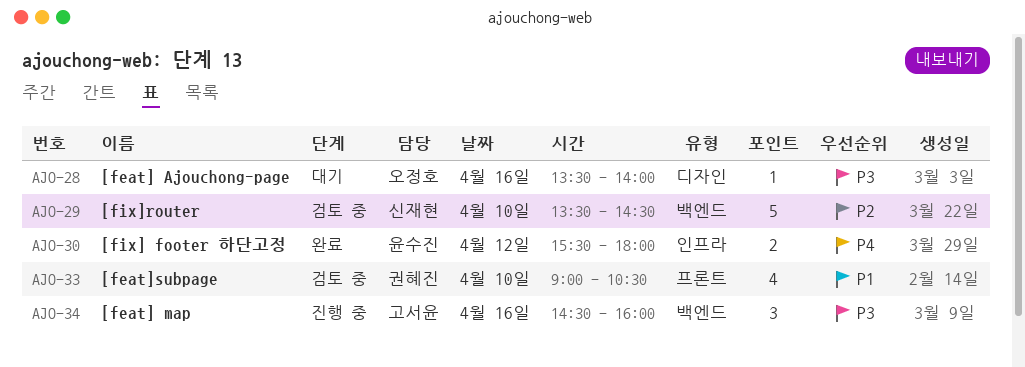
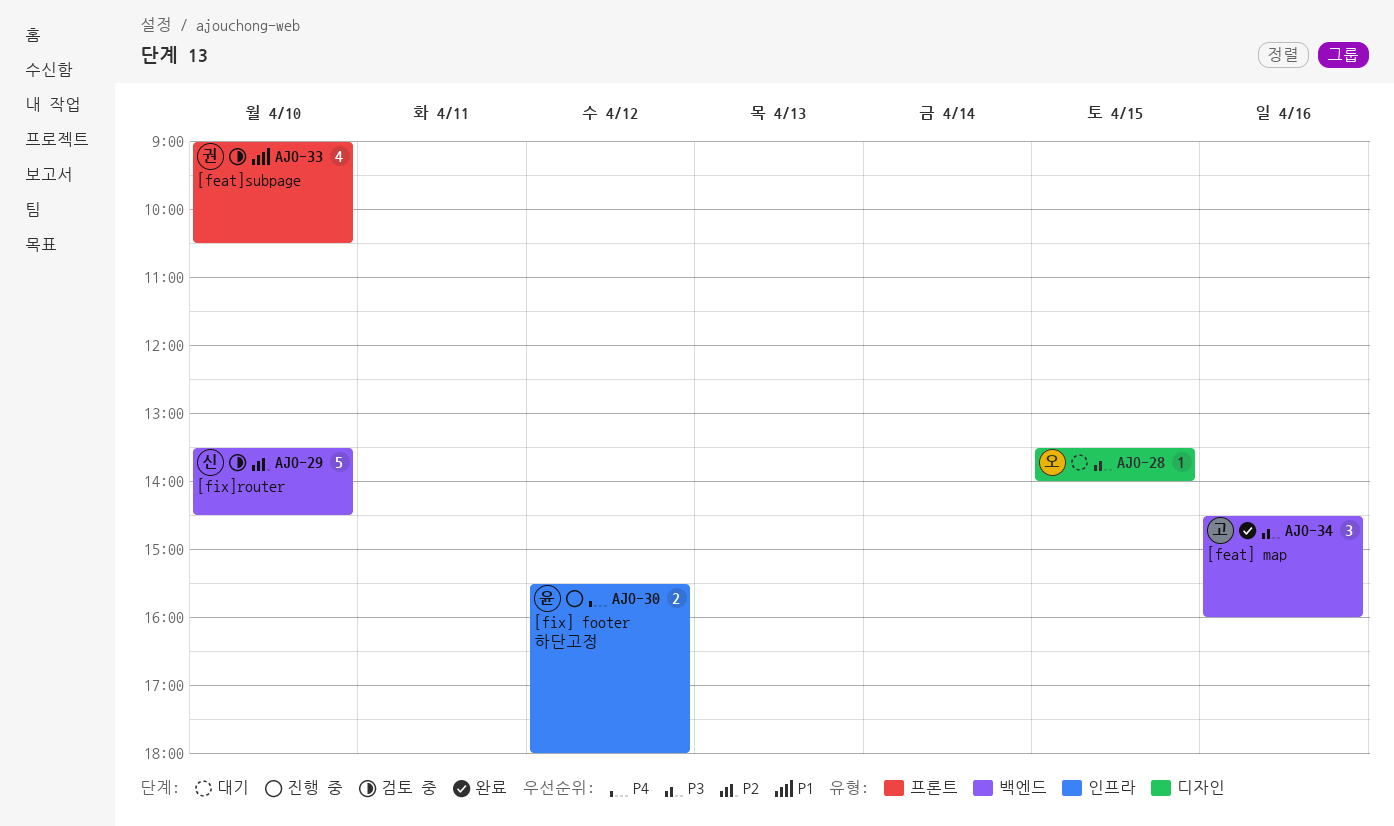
AJO-28, day: Apr 16 -> Apr 15
AJO-30, status: 완료 -> 진행 중
AJO-34, status: 진행 중 -> 완료

